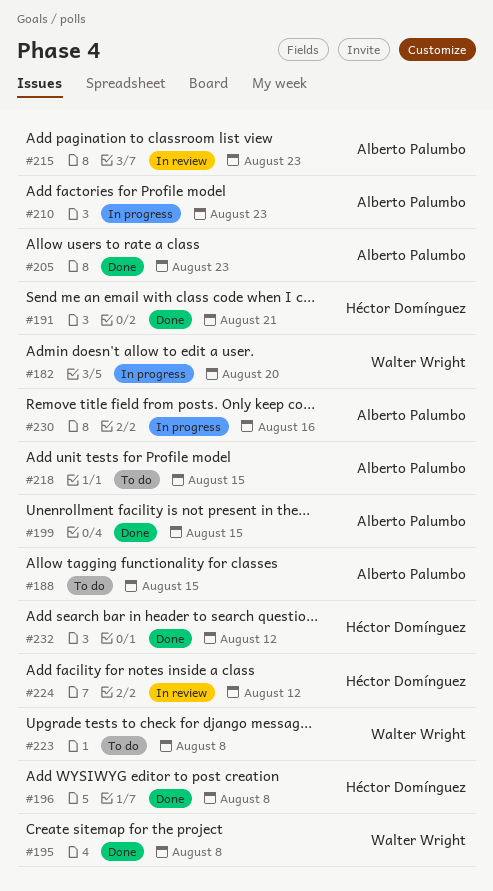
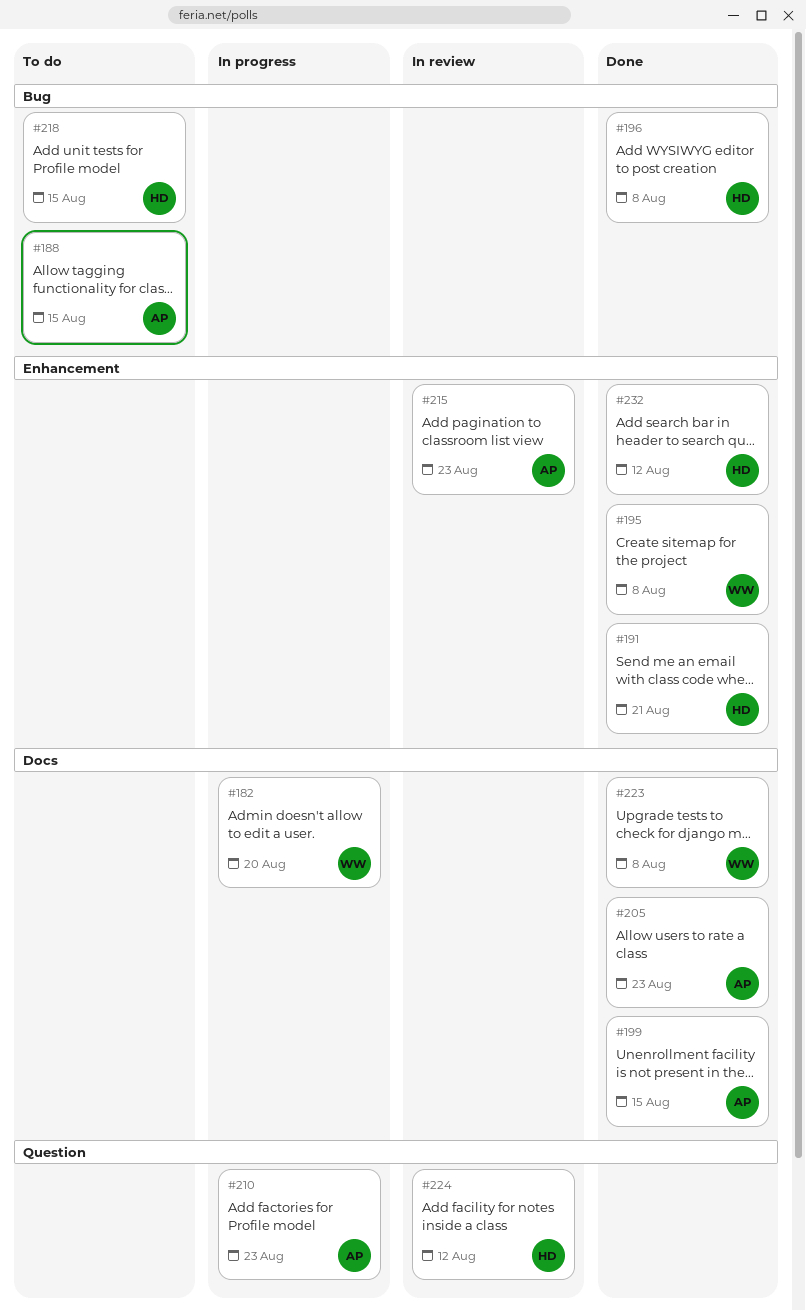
#218, owner: Alberto Palumbo -> Héctor Domínguez
#223, status: To do -> Done
#230: present -> none

